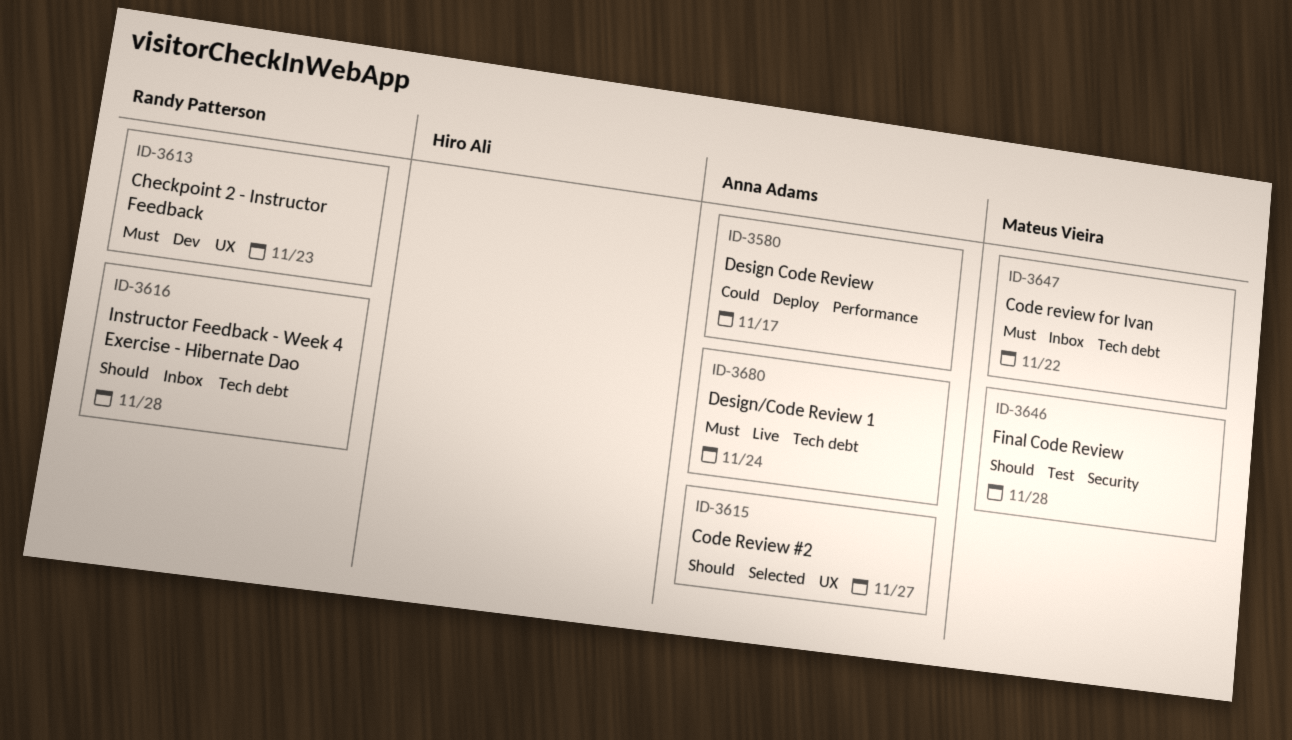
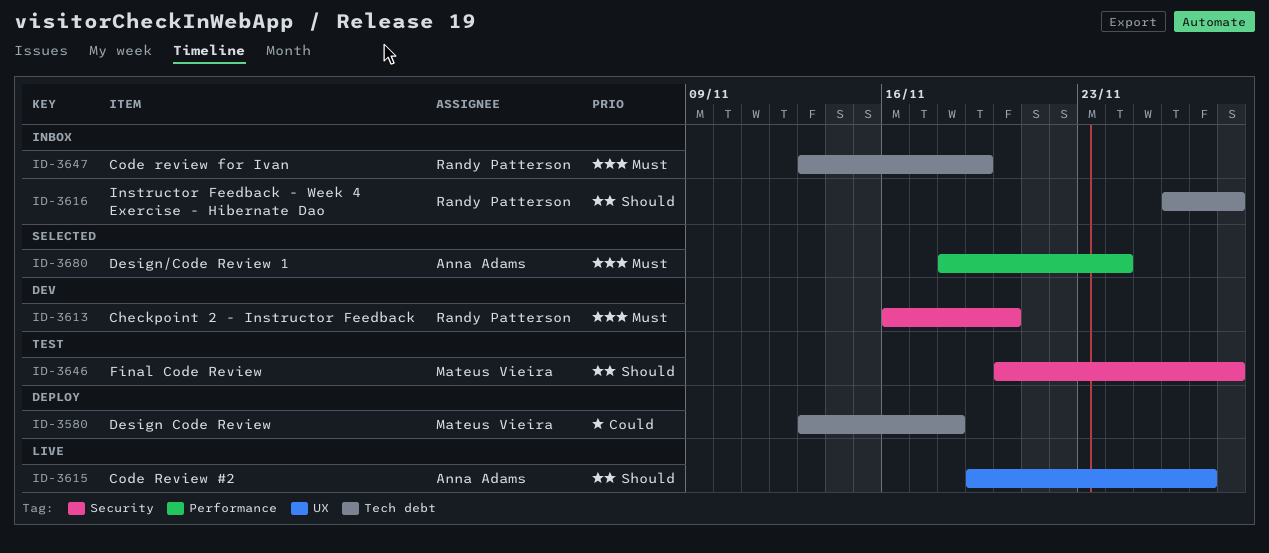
ID-3580, owner: Anna Adams -> Mateus Vieira
ID-3580, label: Performance -> Tech debt
ID-3580, due: Nov 17 -> Nov 18
ID-3613, label: UX -> Security
ID-3613, due: Nov 23 -> Nov 20
ID-3615, status: Selected -> Live
ID-3647, owner: Mateus Vieira -> Randy Patterson
ID-3647, due: Nov 22 -> Nov 19
ID-3680, status: Live -> Selected
ID-3680, label: Tech debt -> Performance

